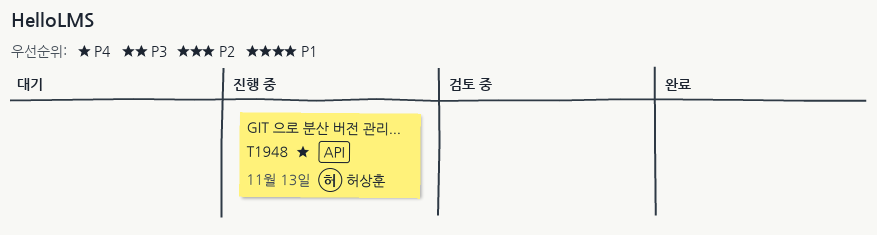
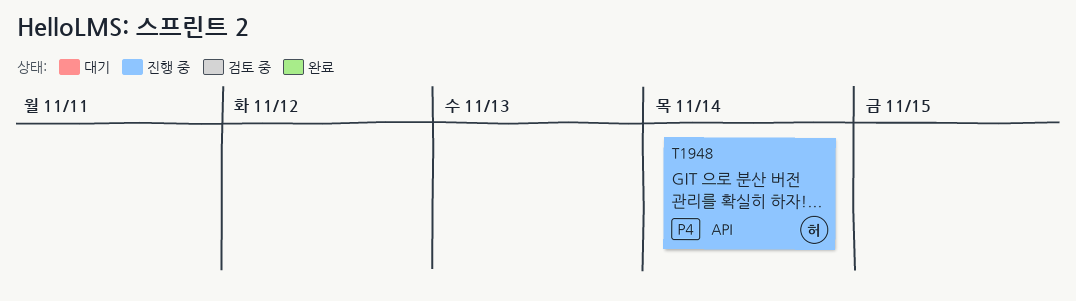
T1948, due: Nov 13 -> Nov 14

